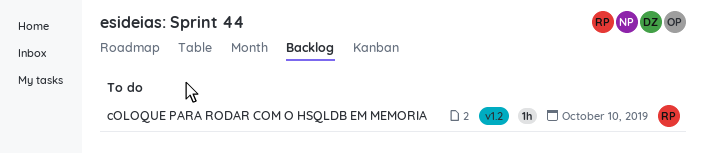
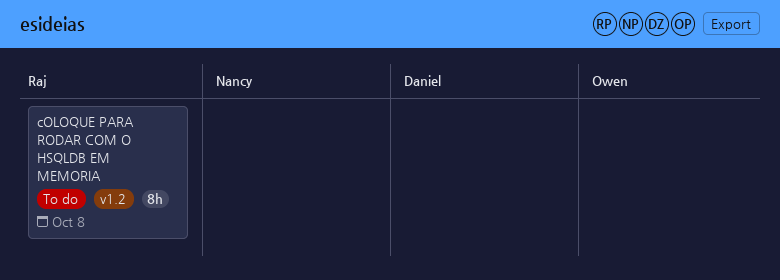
cOLOQUE PARA RODAR COM O HSQLDB EM MEMORIA, estimate: 1h -> 8h
cOLOQUE PARA RODAR COM O HSQLDB EM MEMORIA, due: Oct 10 -> Oct 8

